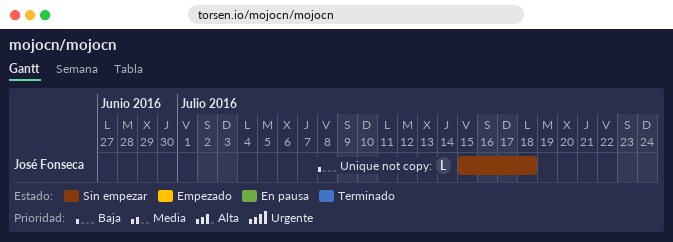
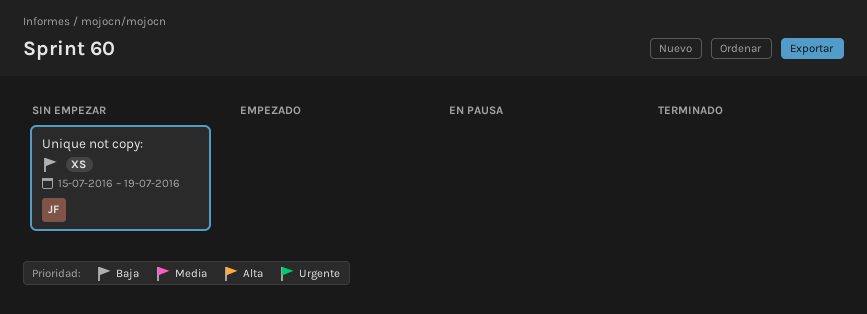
Unique not copy:, estimate: L -> XS
Unique not copy:, due: Jul 18 -> Jul 19

